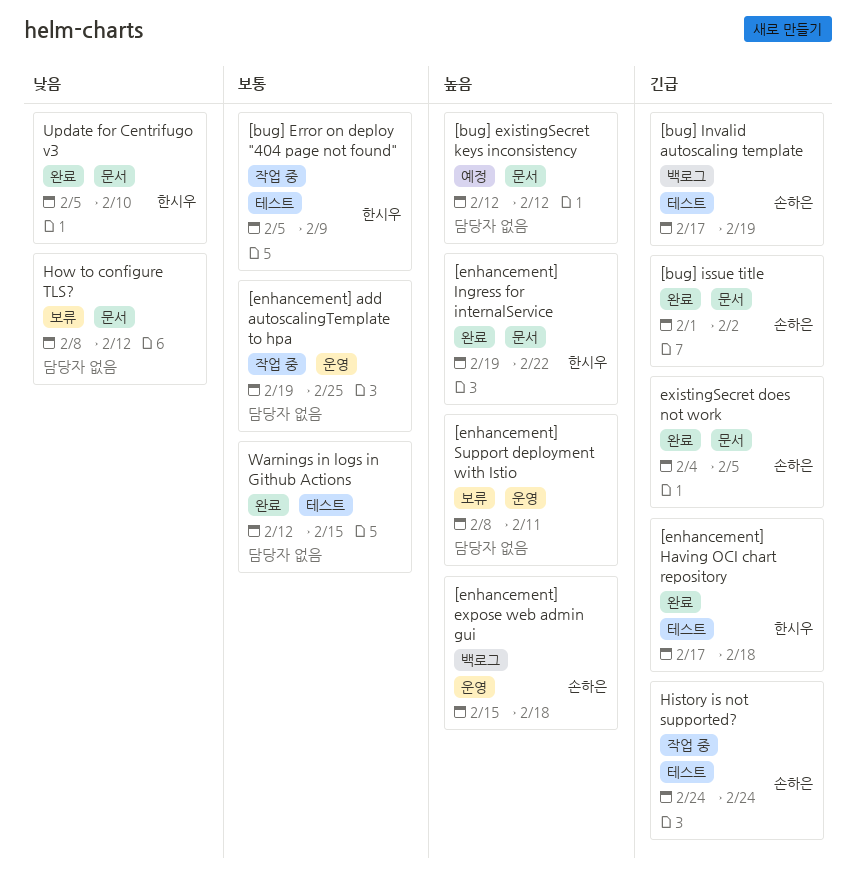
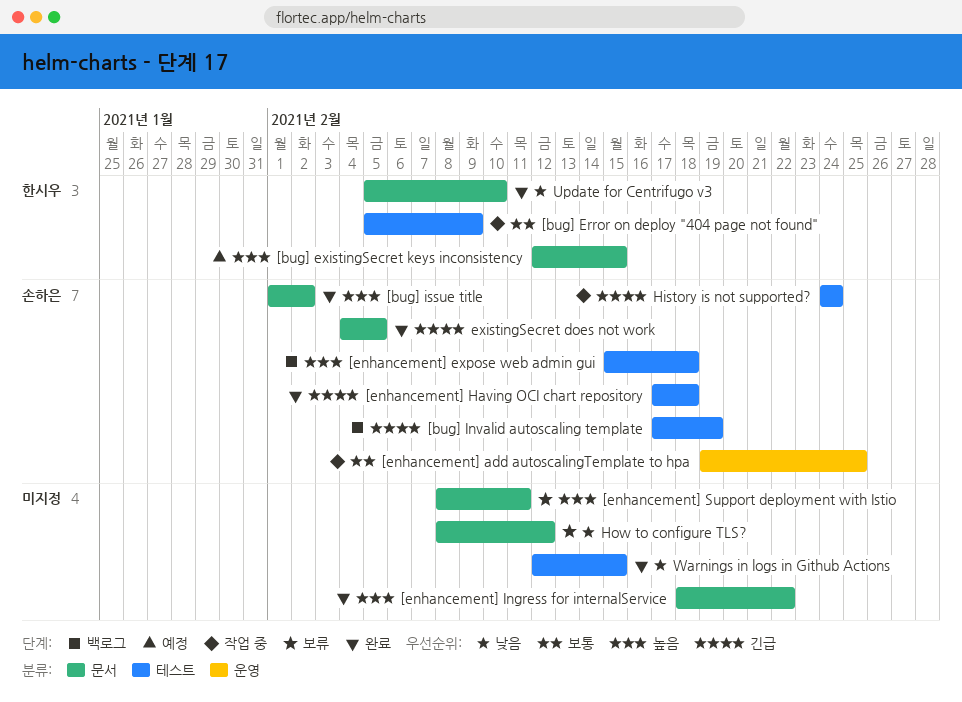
[bug] existingSecret keys inconsistency, owner: none -> 한시우
[bug] existingSecret keys inconsistency, due: Feb 12 -> Feb 15
[bug] issue title, priority: 긴급 -> 높음
[enhancement] add autoscalingTemplate to hpa, owner: none -> 손하은
[enhancement] expose web admin gui, label: 운영 -> 테스트
[enhancement] Having OCI chart repository, owner: 한시우 -> 손하은
[enhancement] Ingress for internalService, owner: 한시우 -> none
[enhancement] Ingress for internalService, start: Feb 19 -> Feb 18
[enhancement] Support deployment with Istio, label: 운영 -> 문서
Warnings in logs in Github Actions, priority: 보통 -> 낮음

